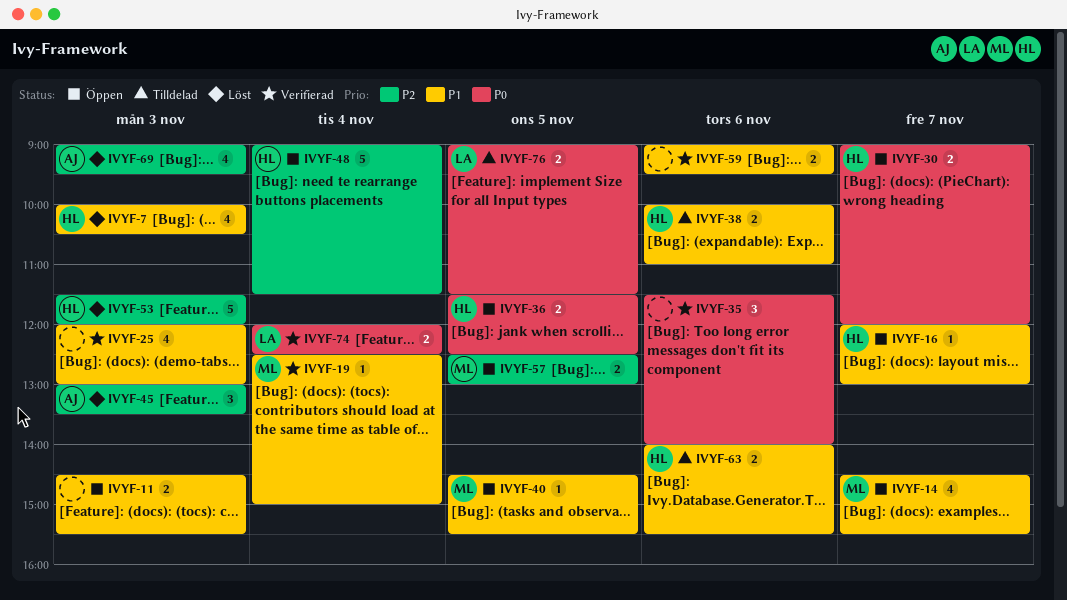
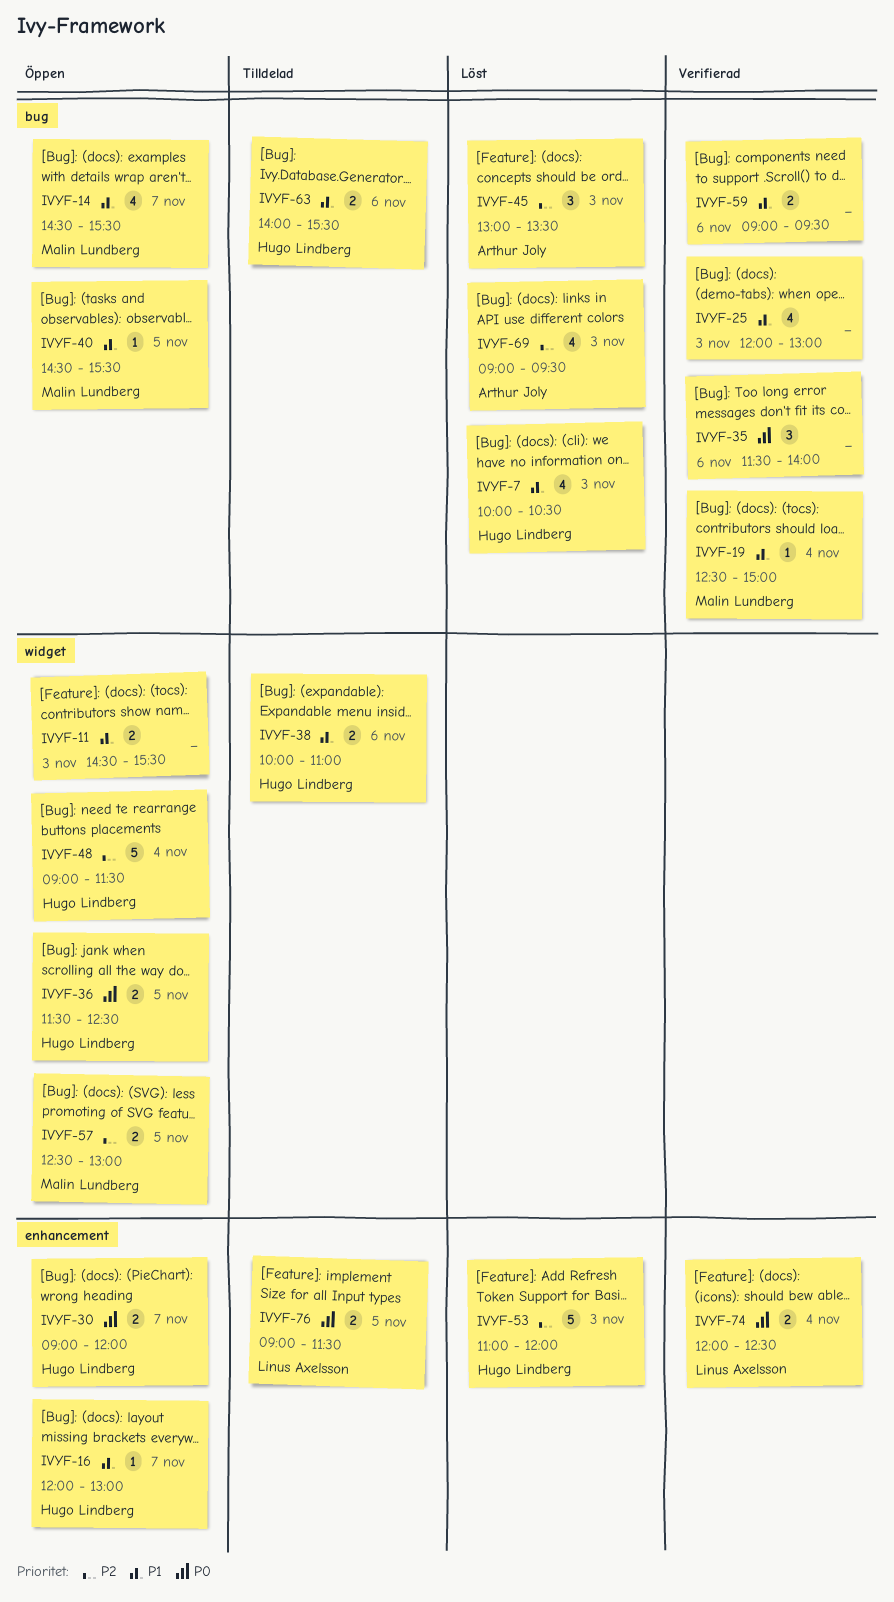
IVYF-53, begins: 11:30 -> 11:00

